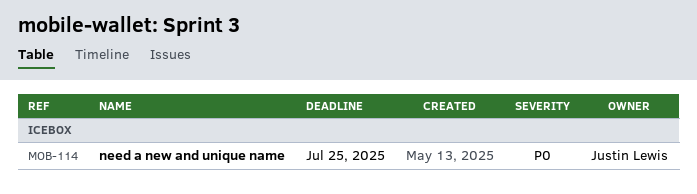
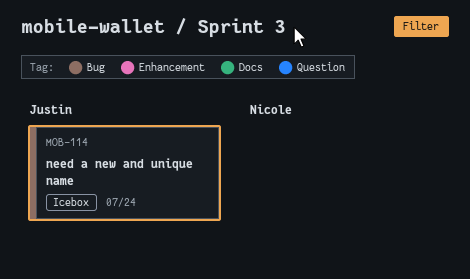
MOB-114, due: Jul 25 -> Jul 24

